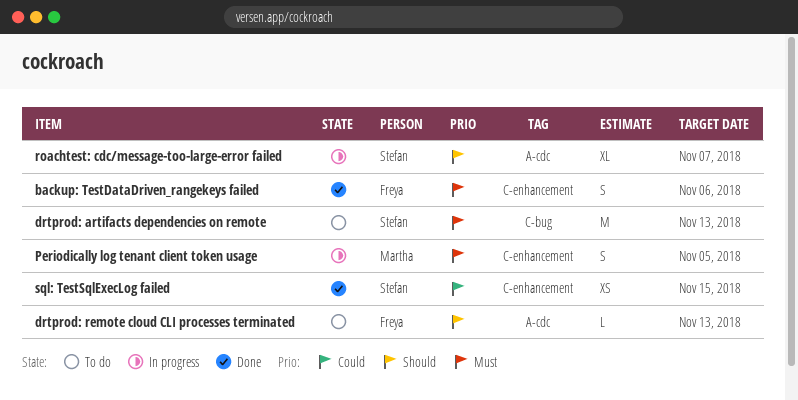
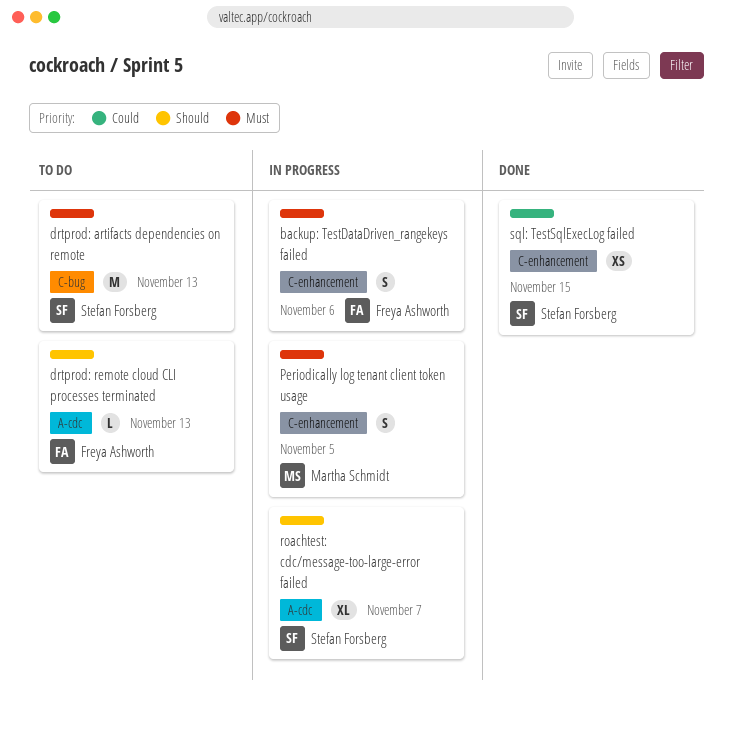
backup: TestDataDriven_rangekeys failed, status: Done -> In progress

